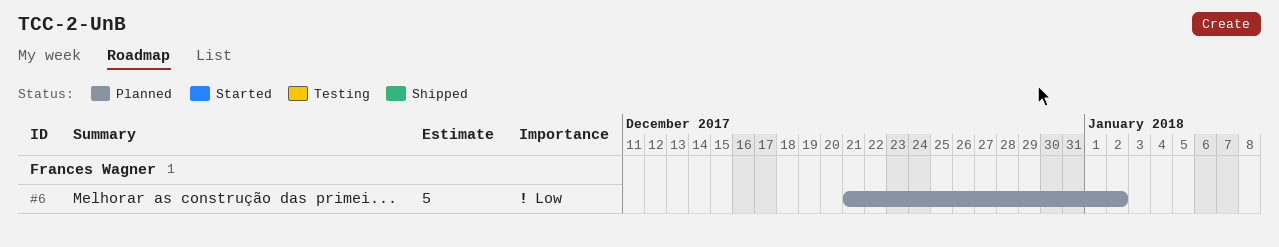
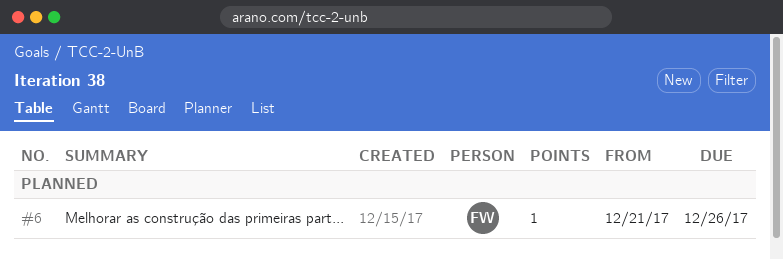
#6, estimate: 5 -> 1
#6, due: Jan 2 -> Dec 26

